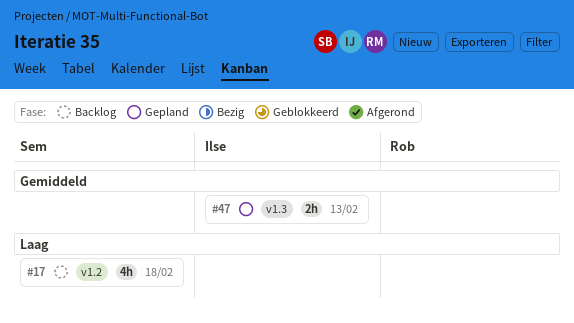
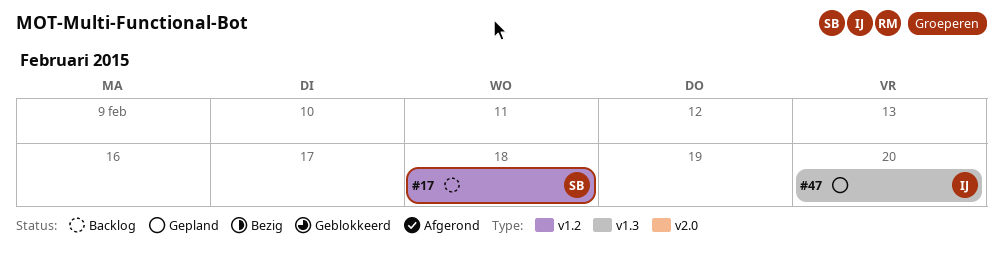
#47, due: Feb 13 -> Feb 20

